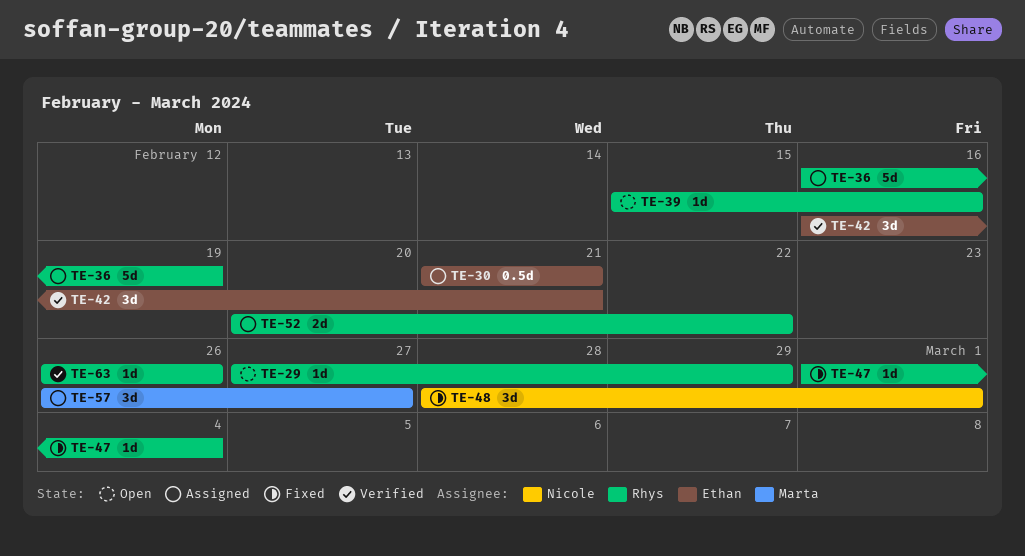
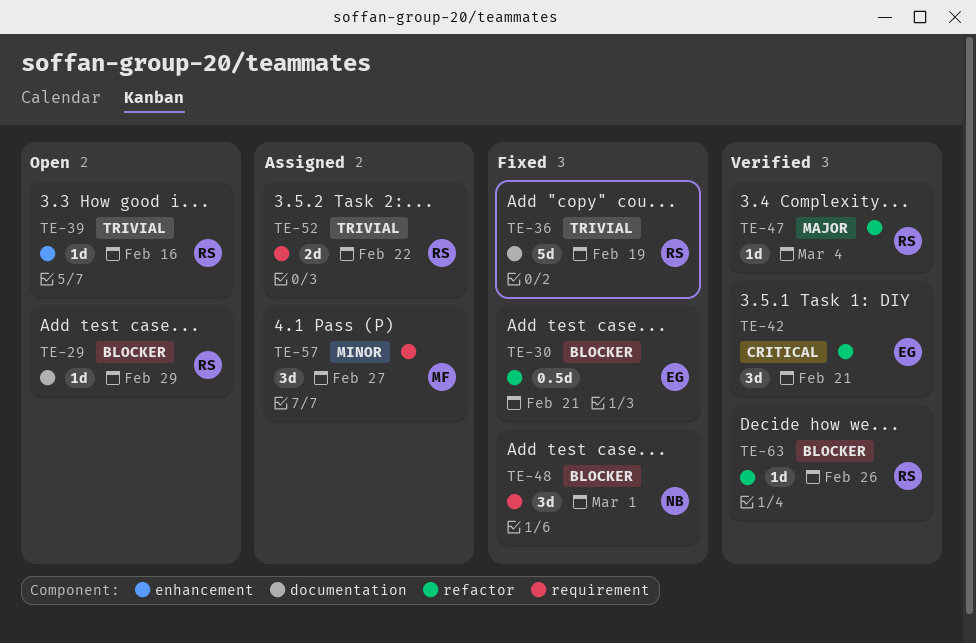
TE-30, status: Assigned -> Fixed
TE-36, status: Assigned -> Fixed
TE-47, status: Fixed -> Verified

